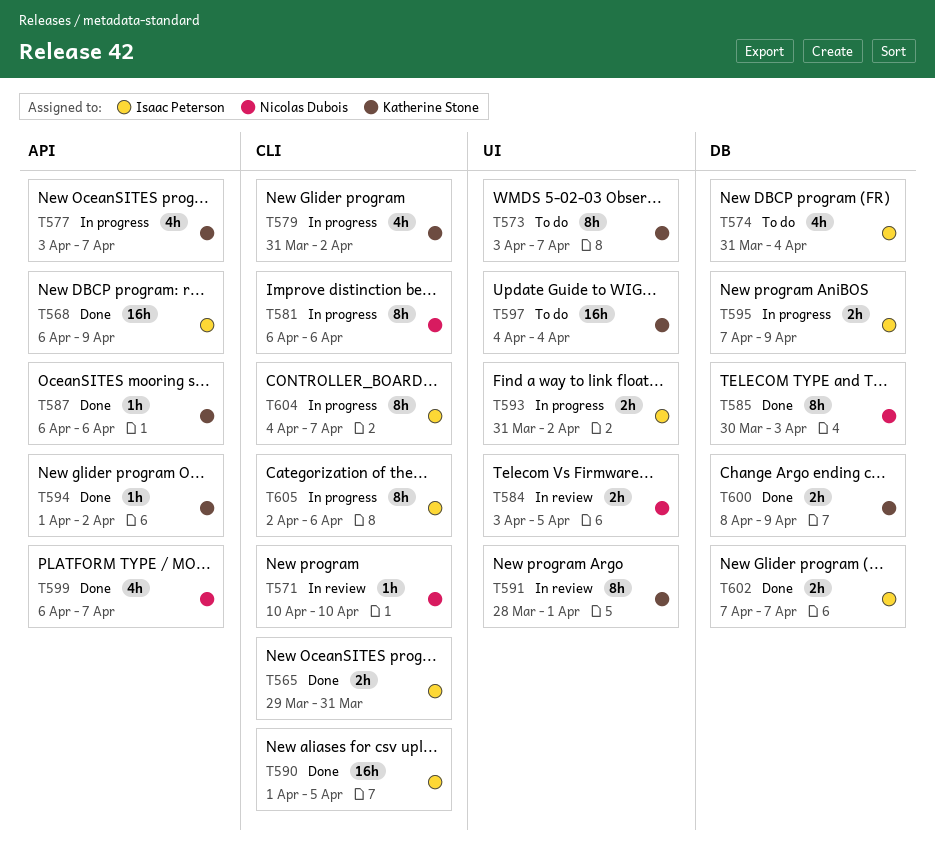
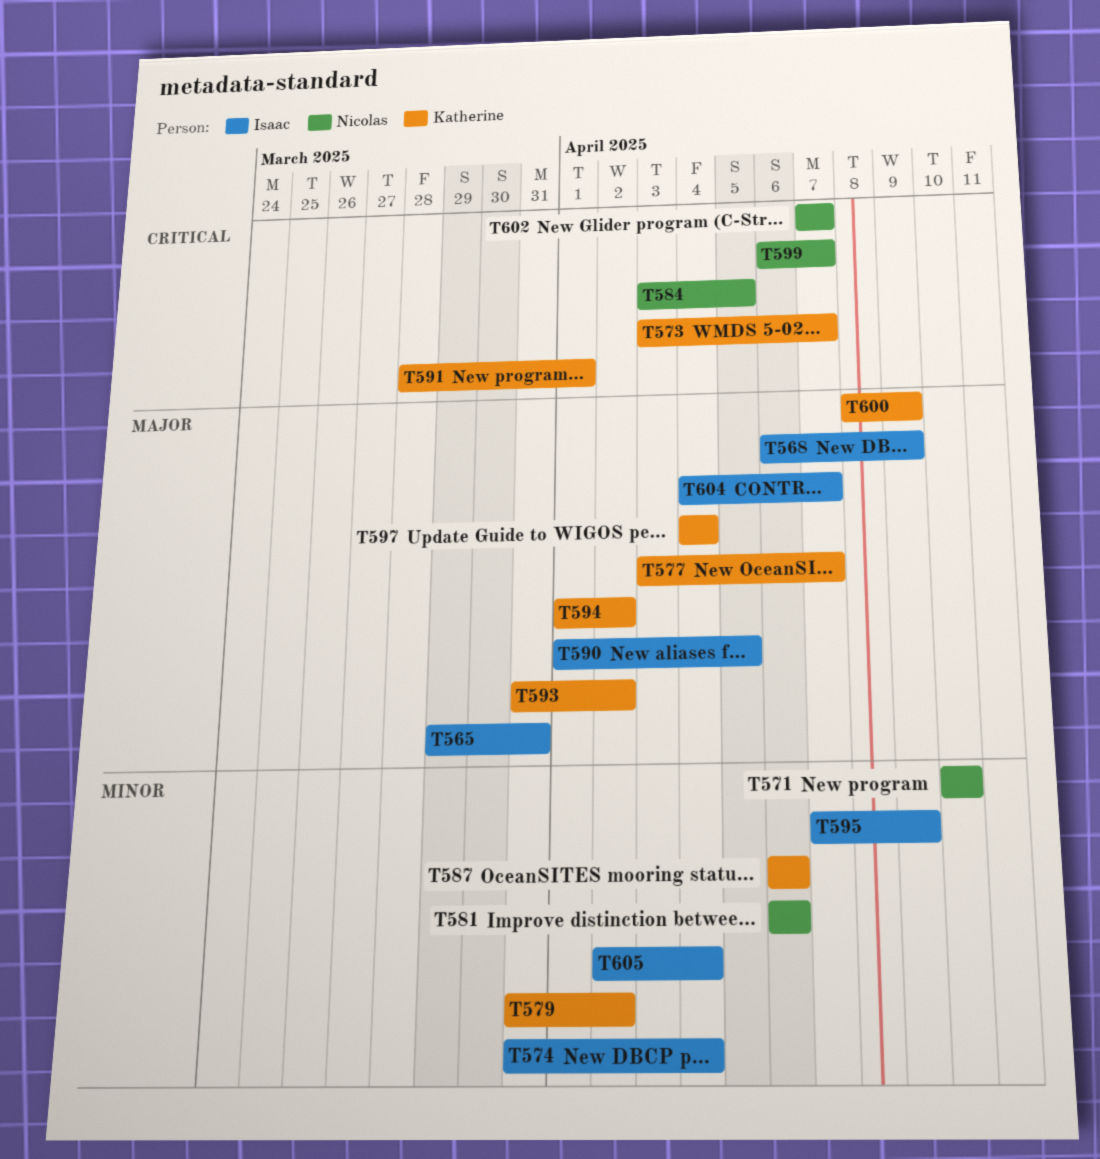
T585: present -> none
T593, owner: Isaac Peterson -> Katherine Stone
T602, owner: Isaac Peterson -> Nicolas Dubois
T605, due: Apr 6 -> Apr 4

